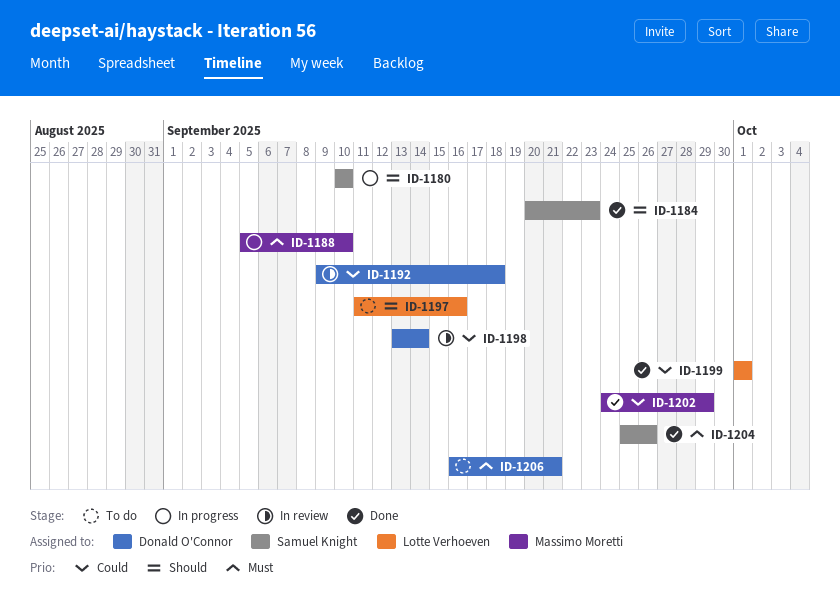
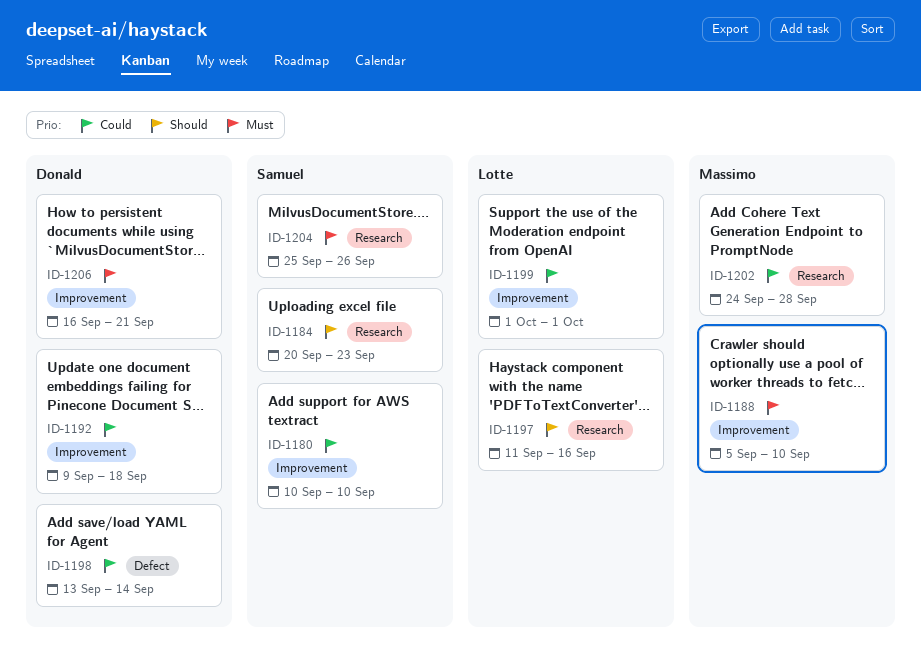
ID-1180, priority: Should -> Could
ID-1202, due: Sep 29 -> Sep 28

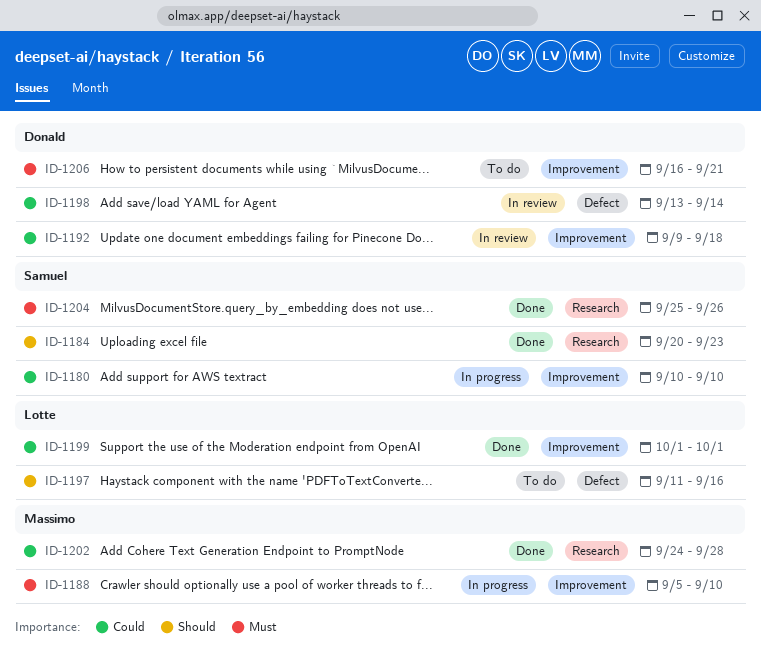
ID-1197, label: Research -> Defect

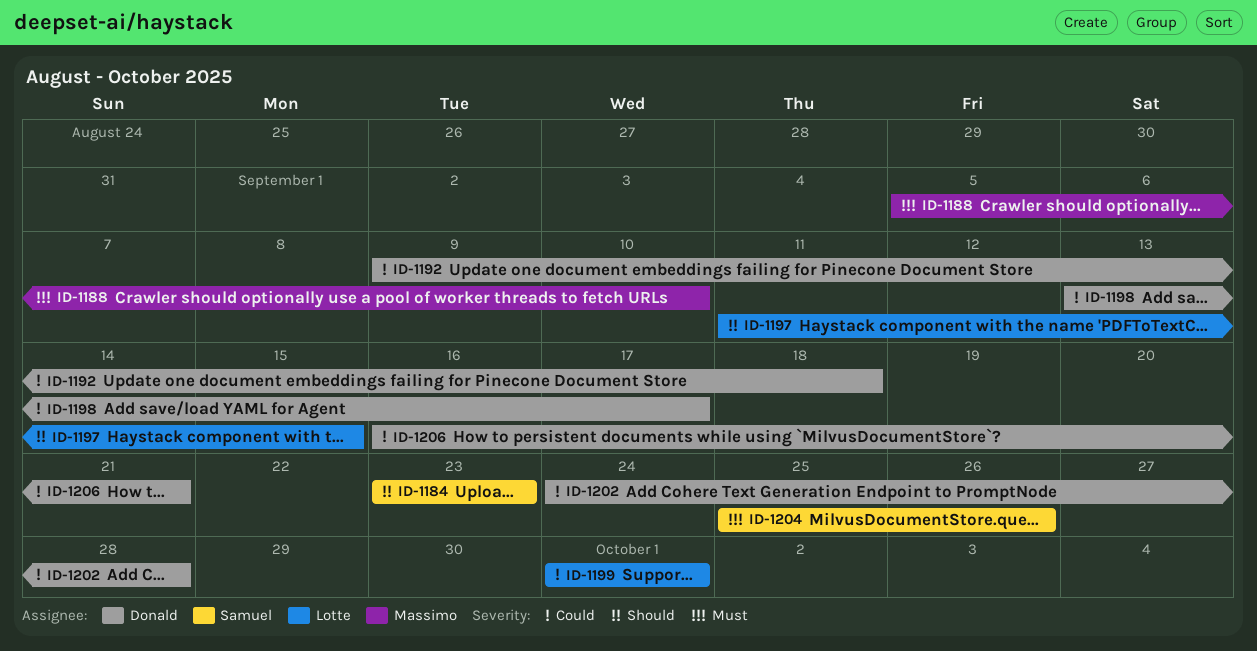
ID-1180: present -> none
ID-1184, start: Sep 20 -> Sep 23
ID-1197, due: Sep 16 -> Sep 15
ID-1198, due: Sep 14 -> Sep 17
ID-1202, owner: Massimo -> Donald
ID-1206, priority: Must -> Could

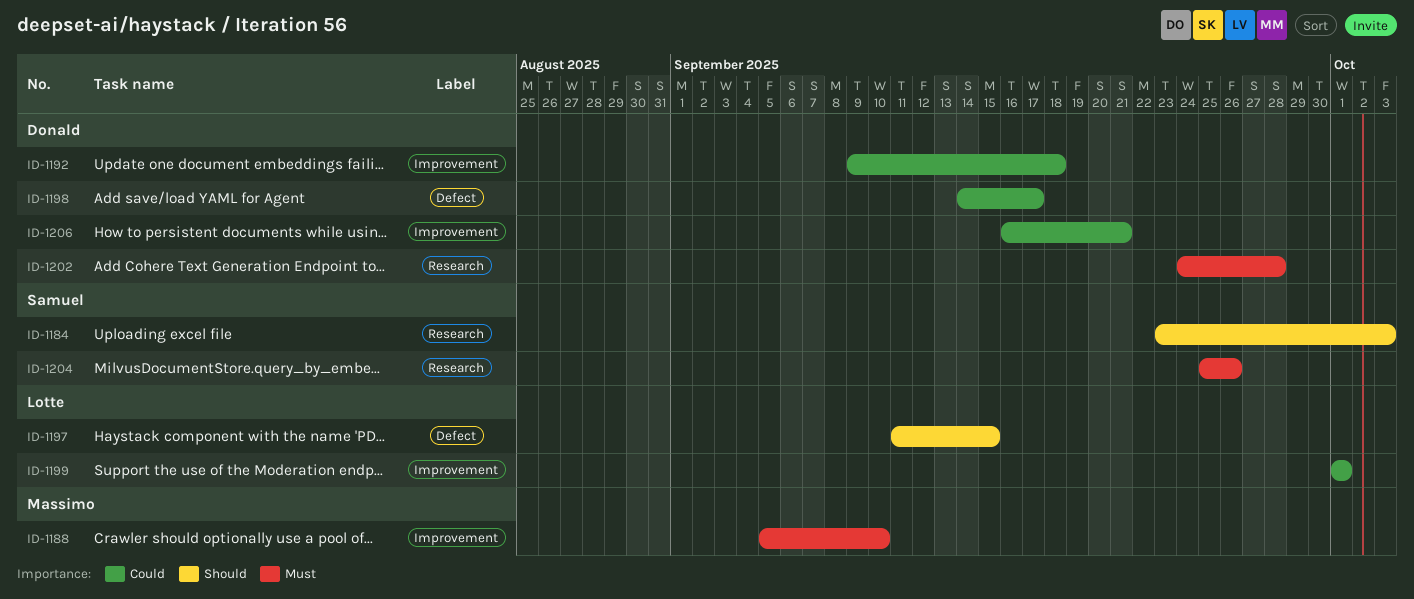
ID-1184, due: Sep 23 -> Oct 3
ID-1198, start: Sep 13 -> Sep 14
ID-1202, priority: Could -> Must

